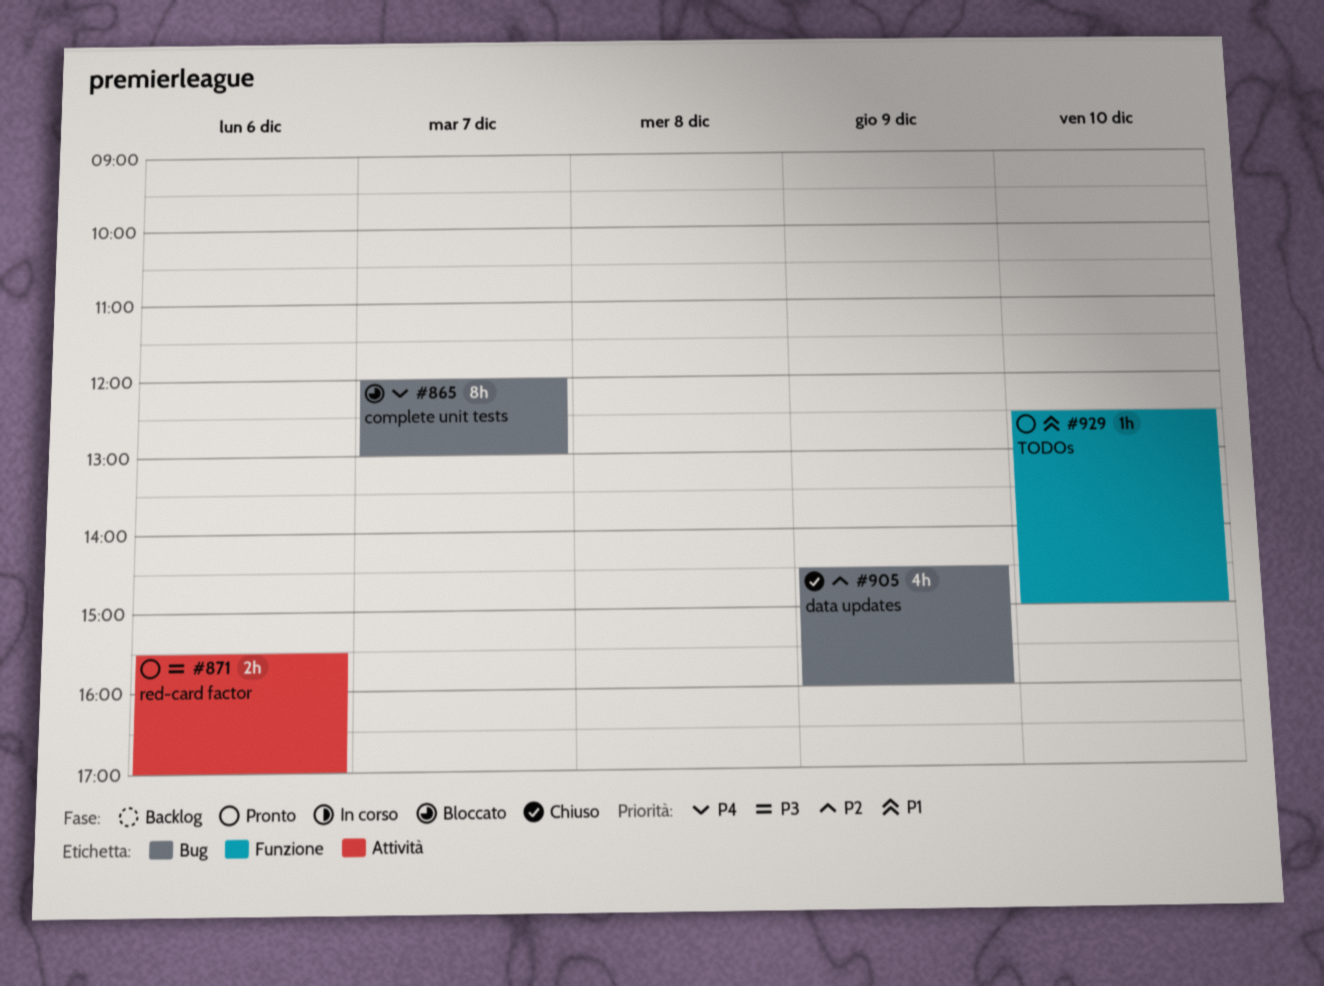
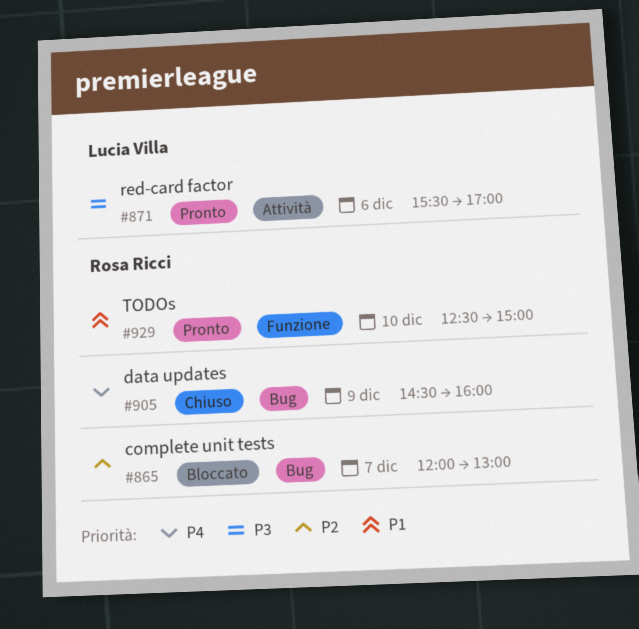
#865, priority: P4 -> P2
#905, priority: P2 -> P4

